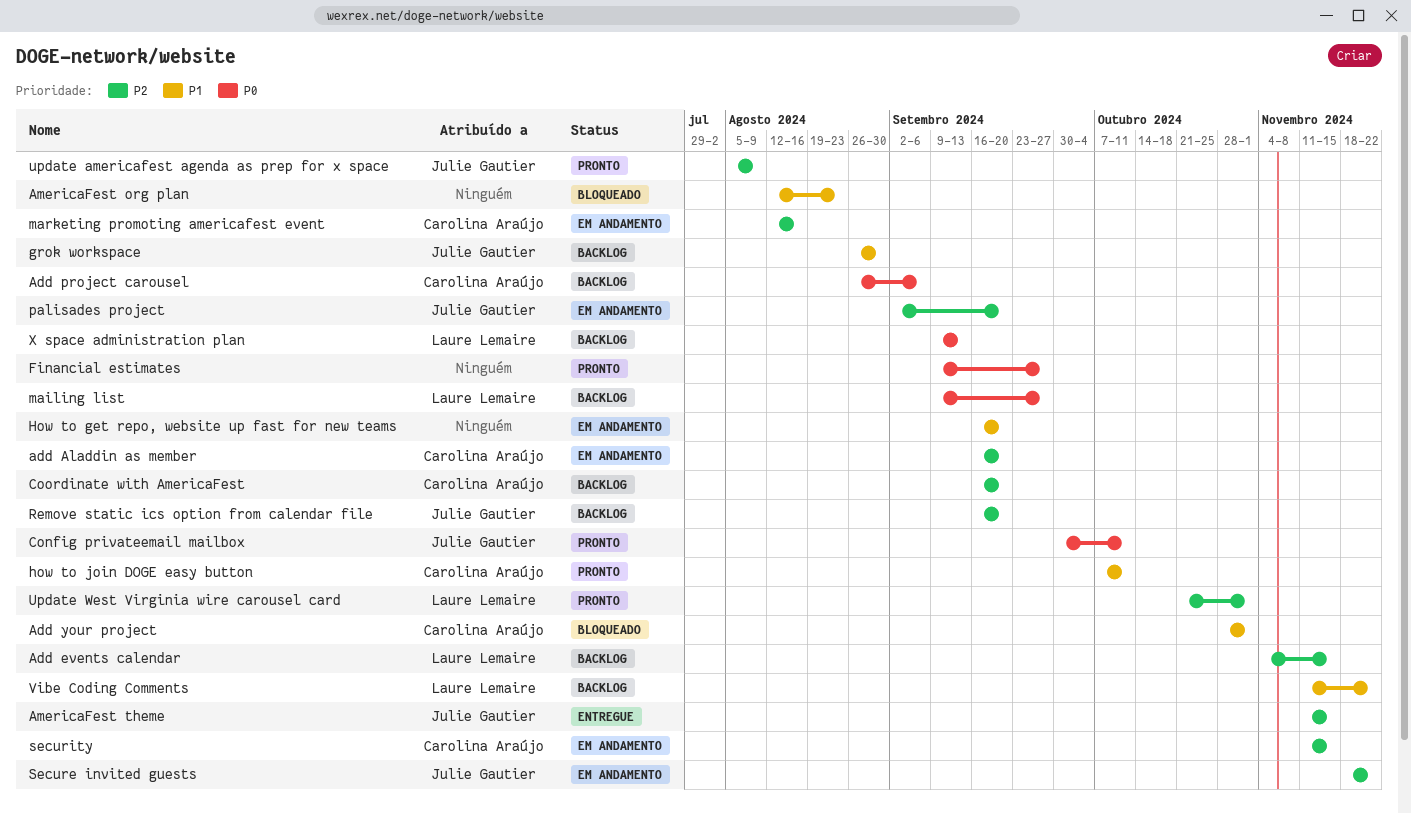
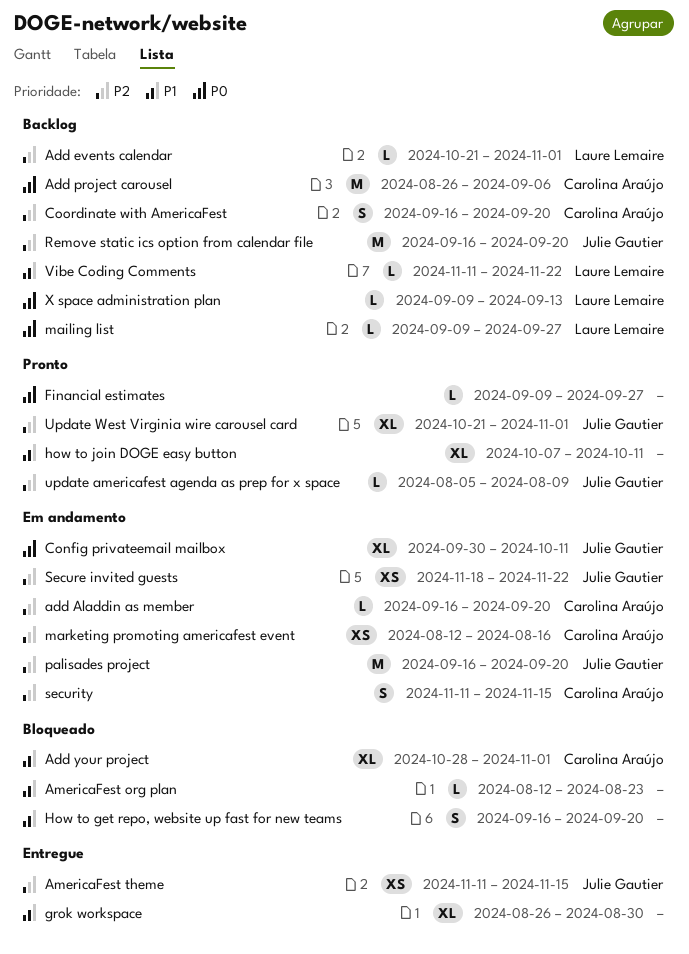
Add events calendar, start: Nov 4 -> Oct 21
Add events calendar, due: Nov 15 -> Nov 1
Config privateemail mailbox, status: Pronto -> Em andamento
grok workspace, status: Backlog -> Entregue
grok workspace, owner: Julie Gautier -> none
How to get repo, website up fast for new teams, status: Em andamento -> Bloqueado
how to join DOGE easy button, owner: Carolina Araújo -> none
palisades project, start: Sep 2 -> Sep 16
Update West Virginia wire carousel card, owner: Laure Lemaire -> Julie Gautier

